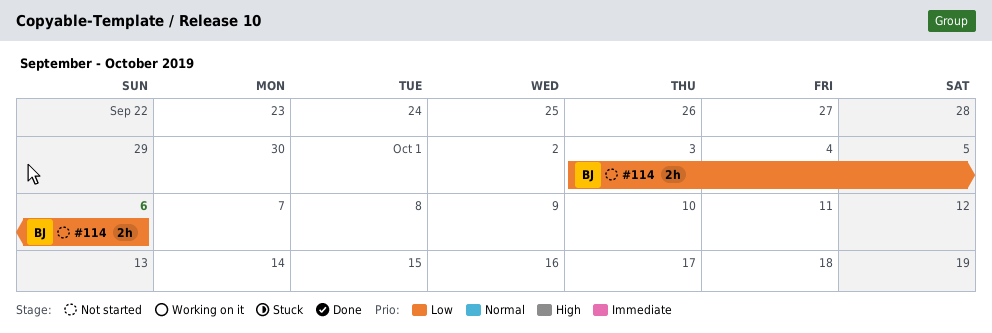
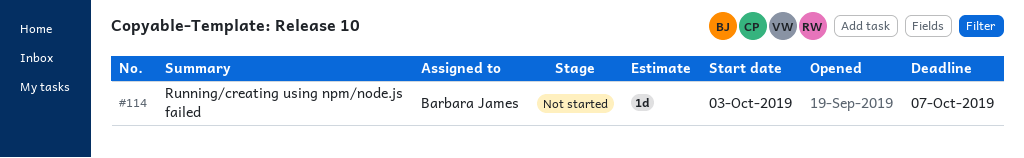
#114, estimate: 2h -> 1d
#114, due: Oct 6 -> Oct 7

